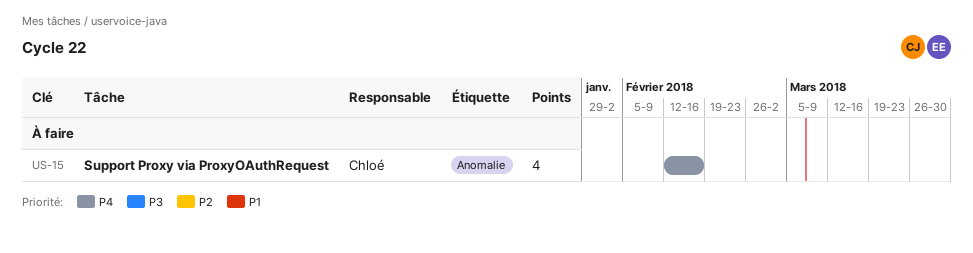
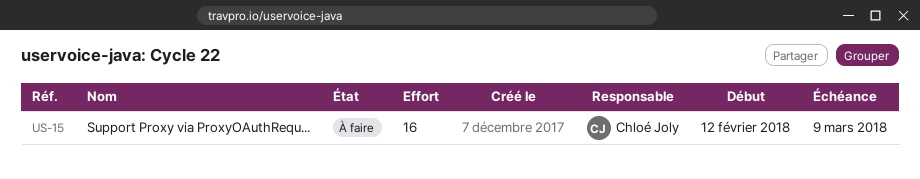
US-15, estimate: 4 -> 16
US-15, due: Feb 16 -> Mar 9

